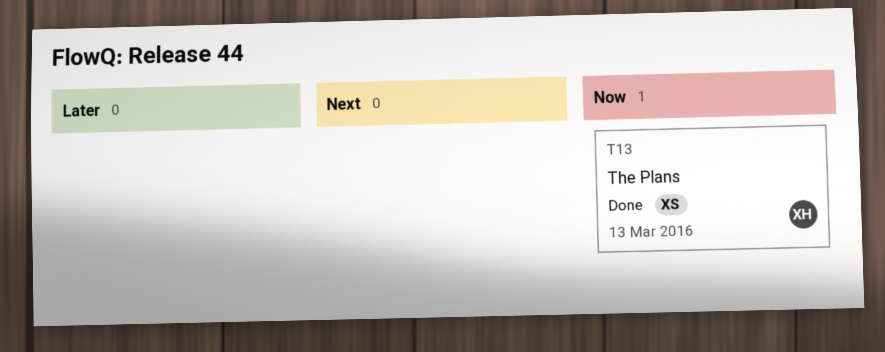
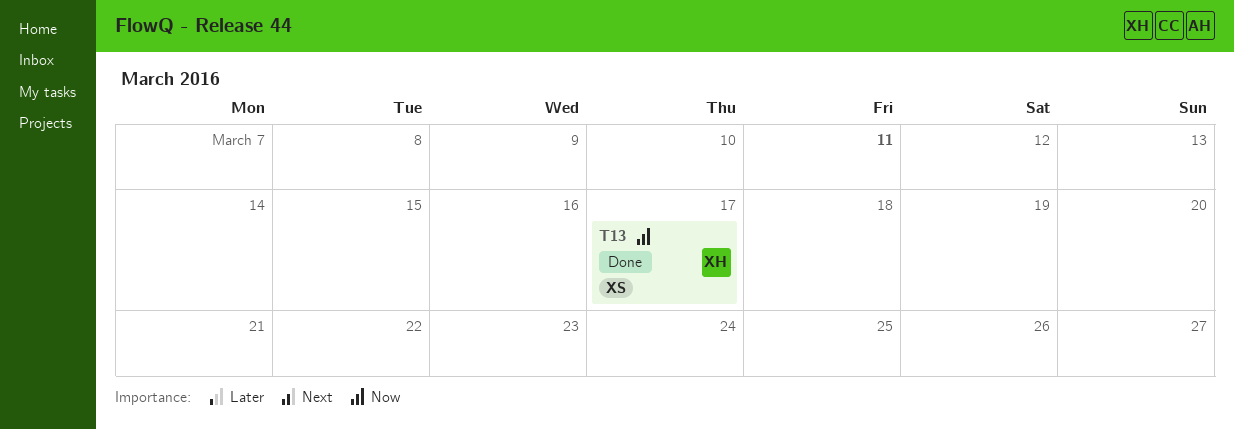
T13, due: Mar 13 -> Mar 17

